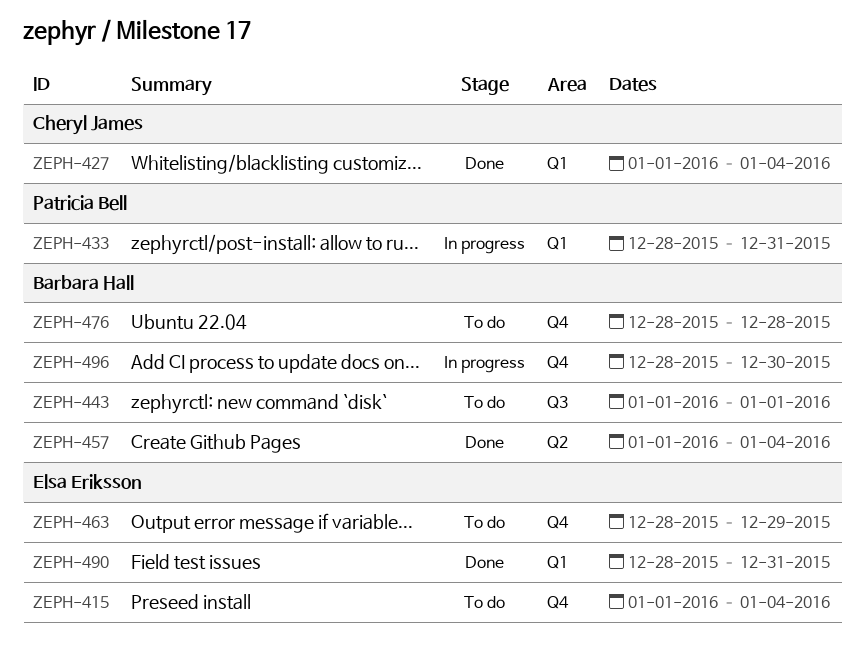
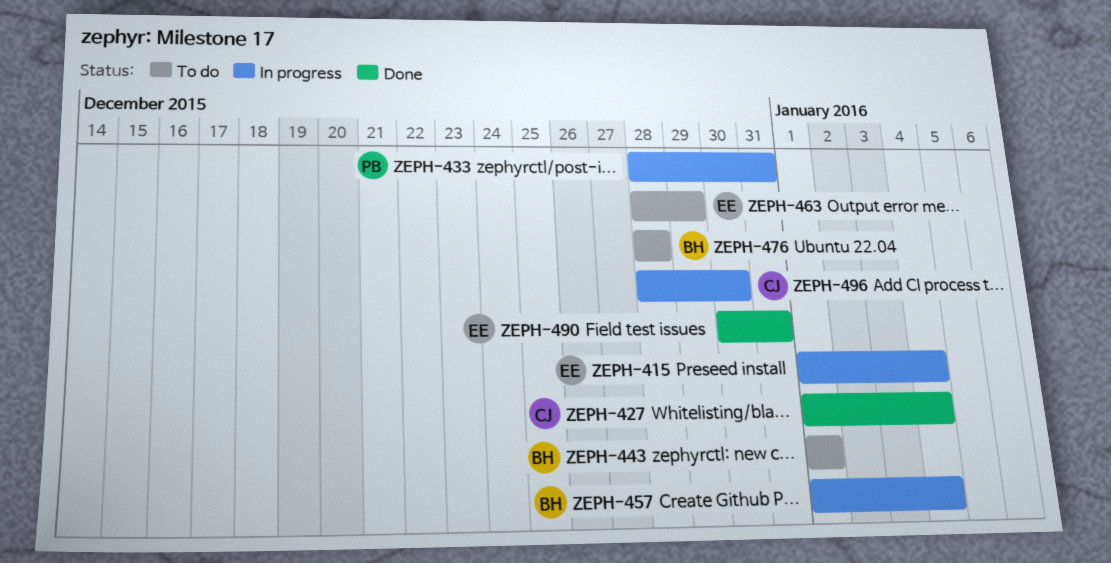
ZEPH-415, status: To do -> In progress
ZEPH-457, status: Done -> In progress
ZEPH-490, start: Dec 28 -> Dec 30
ZEPH-496, owner: Barbara Hall -> Cheryl James

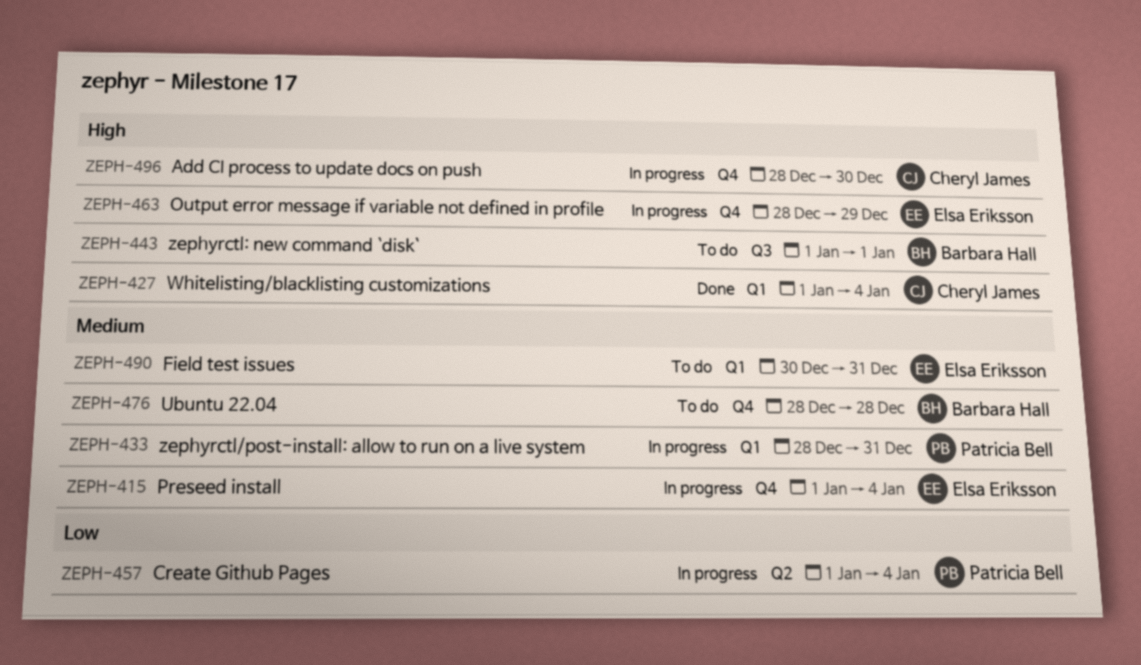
ZEPH-457, owner: Barbara Hall -> Patricia Bell
ZEPH-463, status: To do -> In progress
ZEPH-490, status: Done -> To do

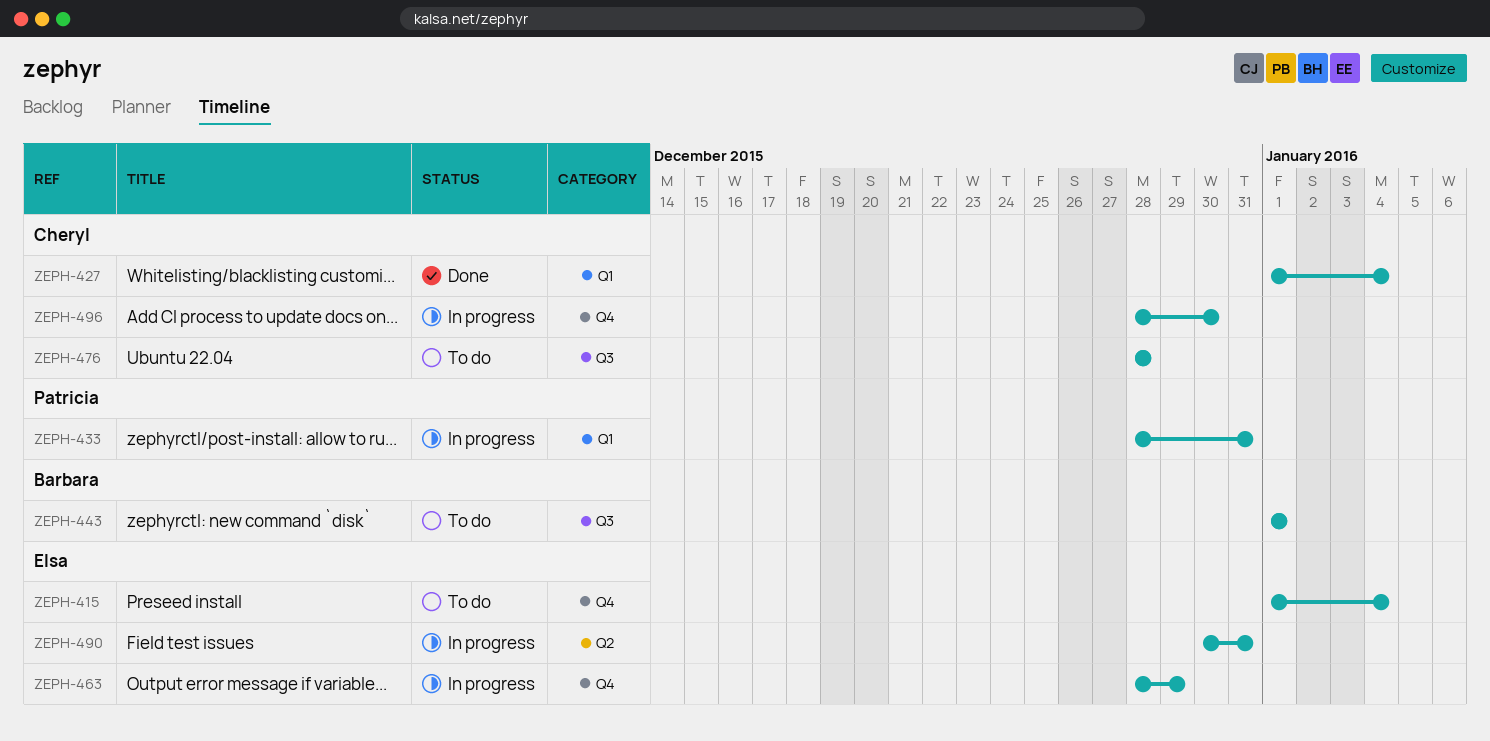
ZEPH-415, status: In progress -> To do
ZEPH-457: present -> none
ZEPH-476, owner: Barbara Hall -> Cheryl James
ZEPH-476, label: Q4 -> Q3
ZEPH-490, status: To do -> In progress
ZEPH-490, label: Q1 -> Q2

